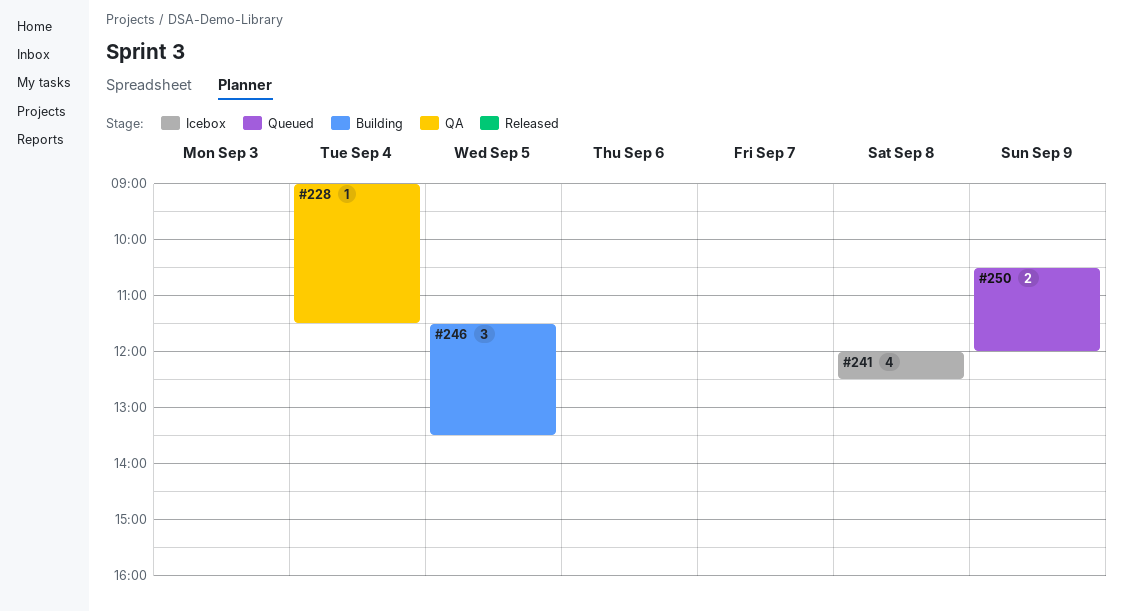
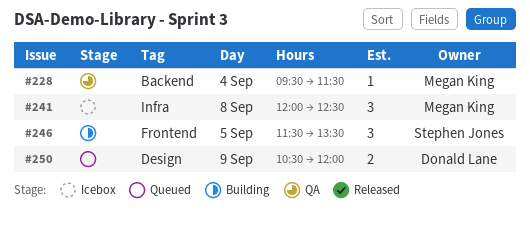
#228, begins: 09:00 -> 09:30
#241, estimate: 4 -> 3

